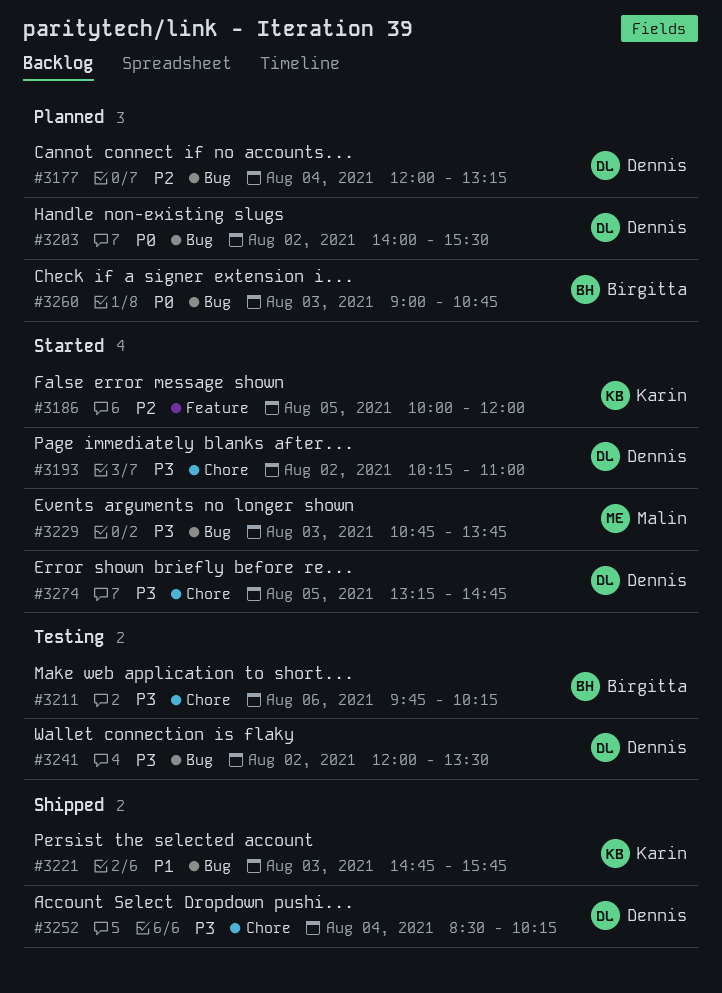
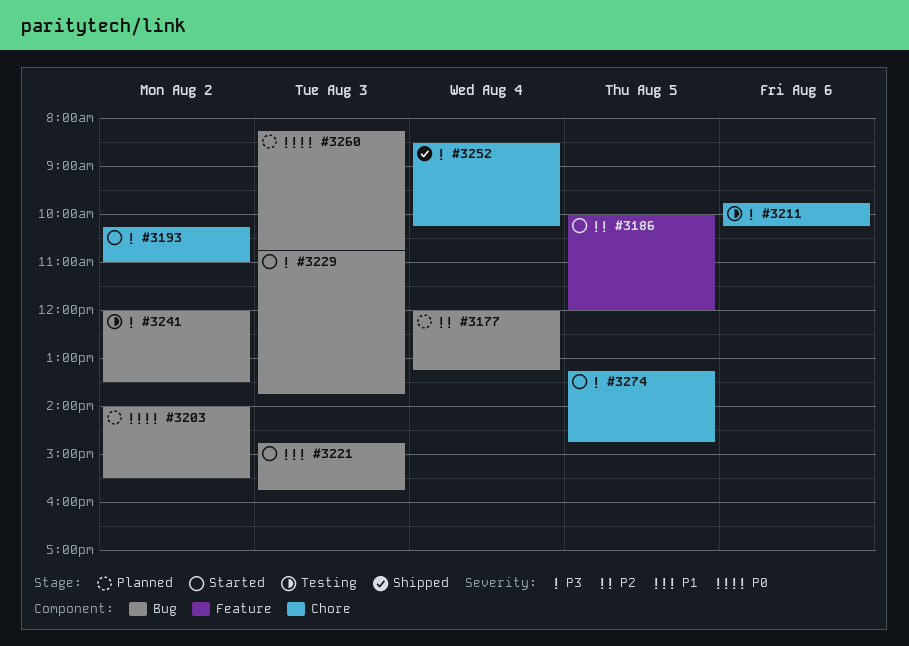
#3221, status: Shipped -> Started
#3260, begins: 09:00 -> 08:15

